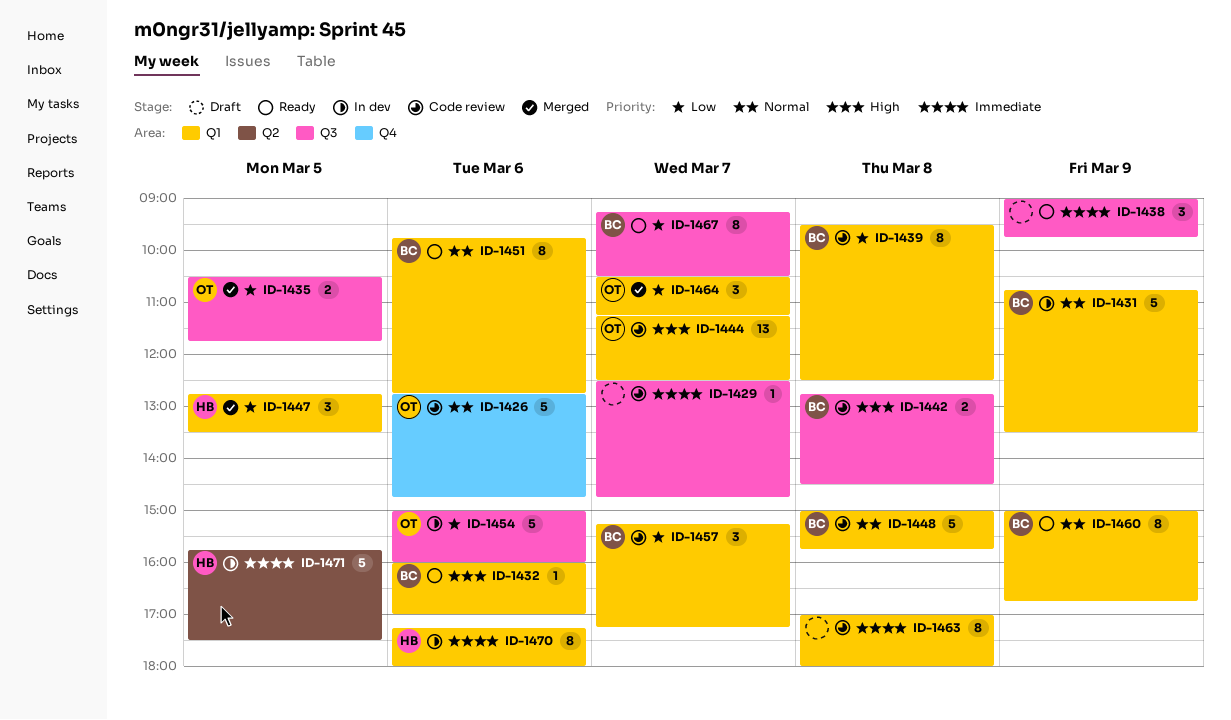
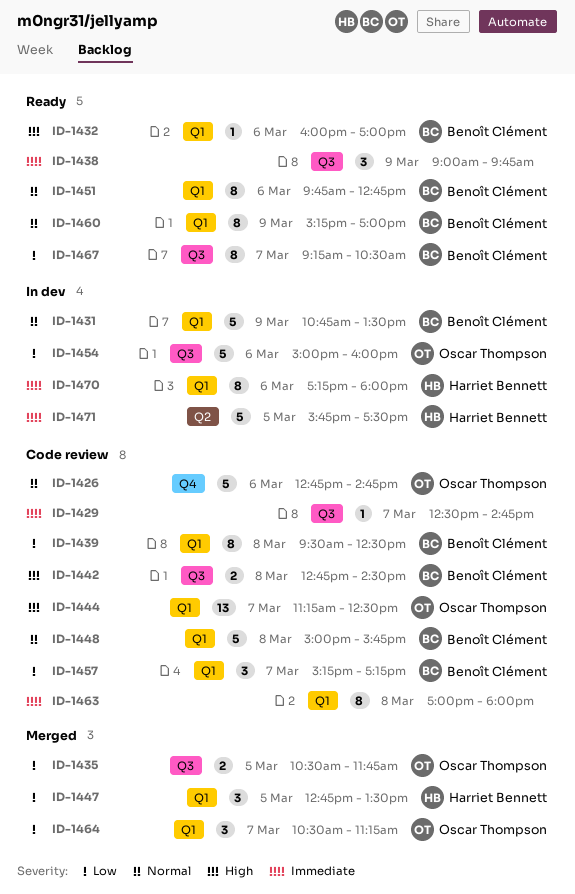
ID-1460, begins: 15:00 -> 15:15
ID-1460, ends: 16:45 -> 17:00

